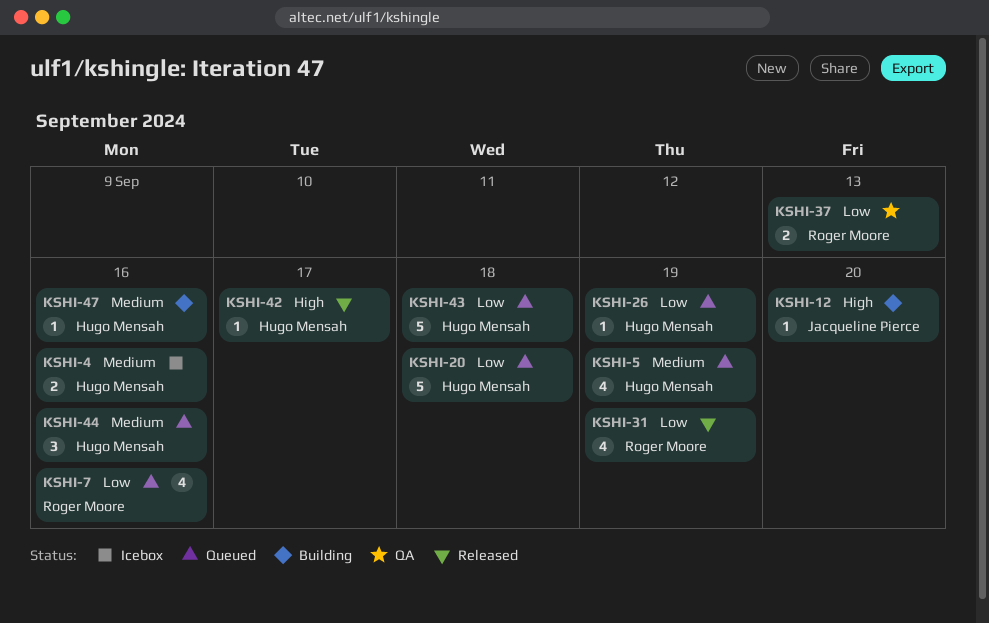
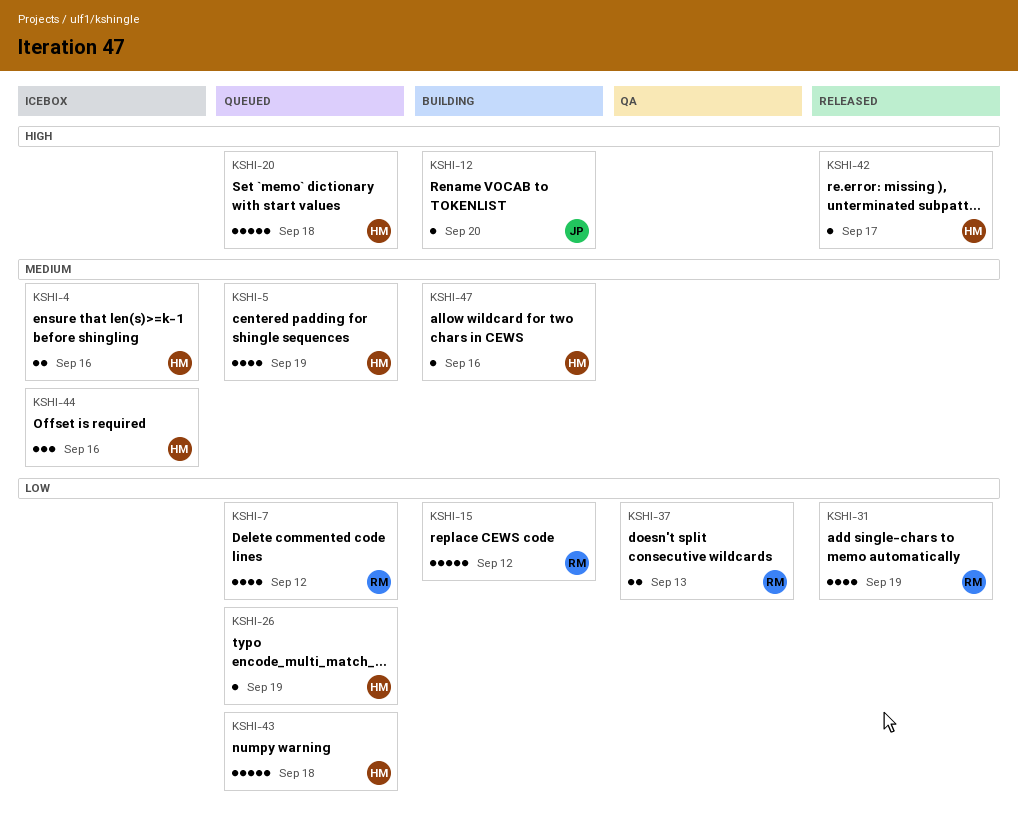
KSHI-7, due: Sep 16 -> Sep 12
KSHI-15: none -> present
KSHI-20, priority: Low -> High
KSHI-44, status: Queued -> Icebox

